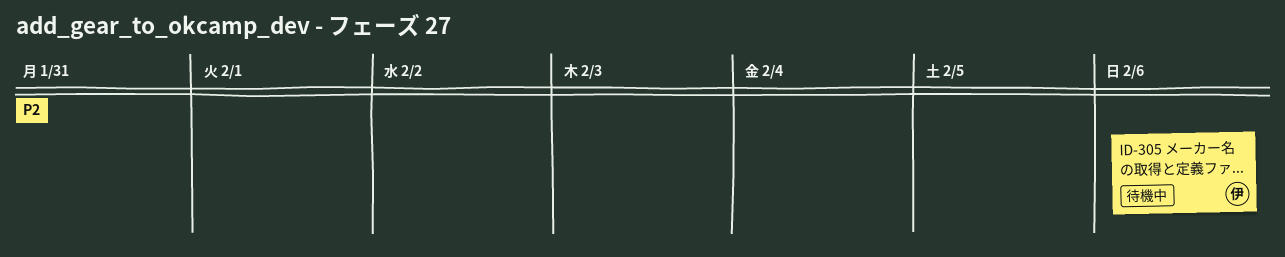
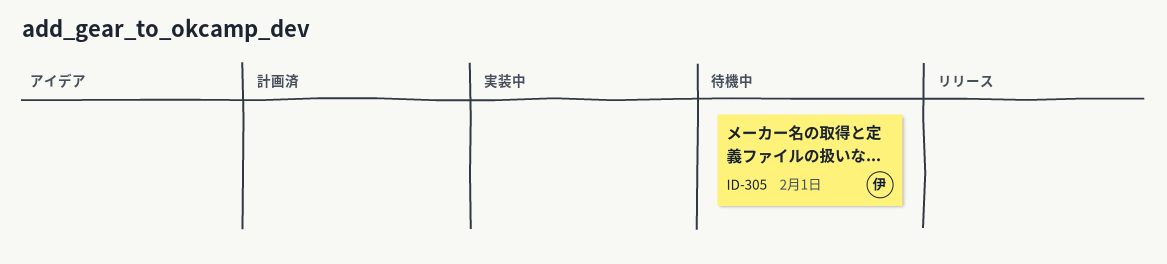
ID-305, due: Feb 6 -> Feb 1

